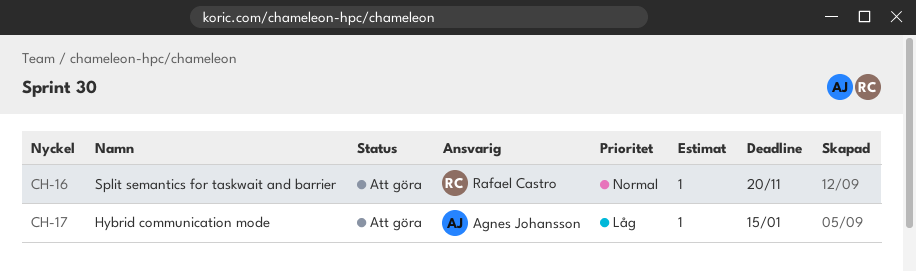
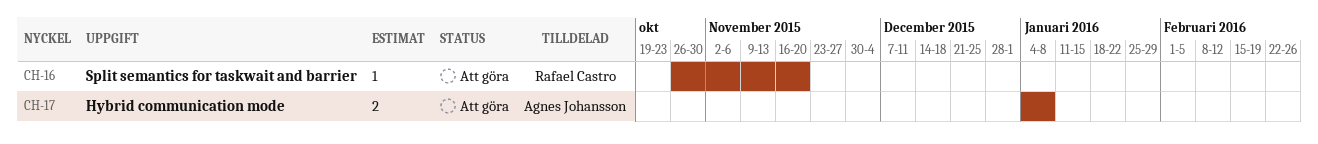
CH-17, estimate: 1 -> 2
CH-17, due: Jan 15 -> Jan 8

